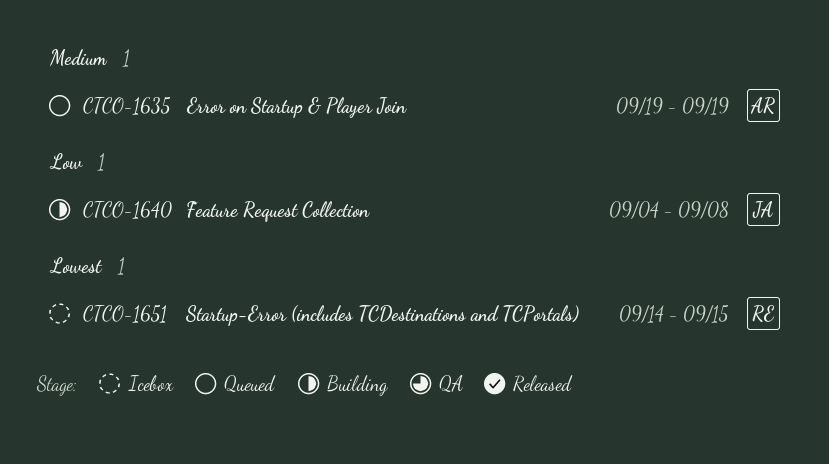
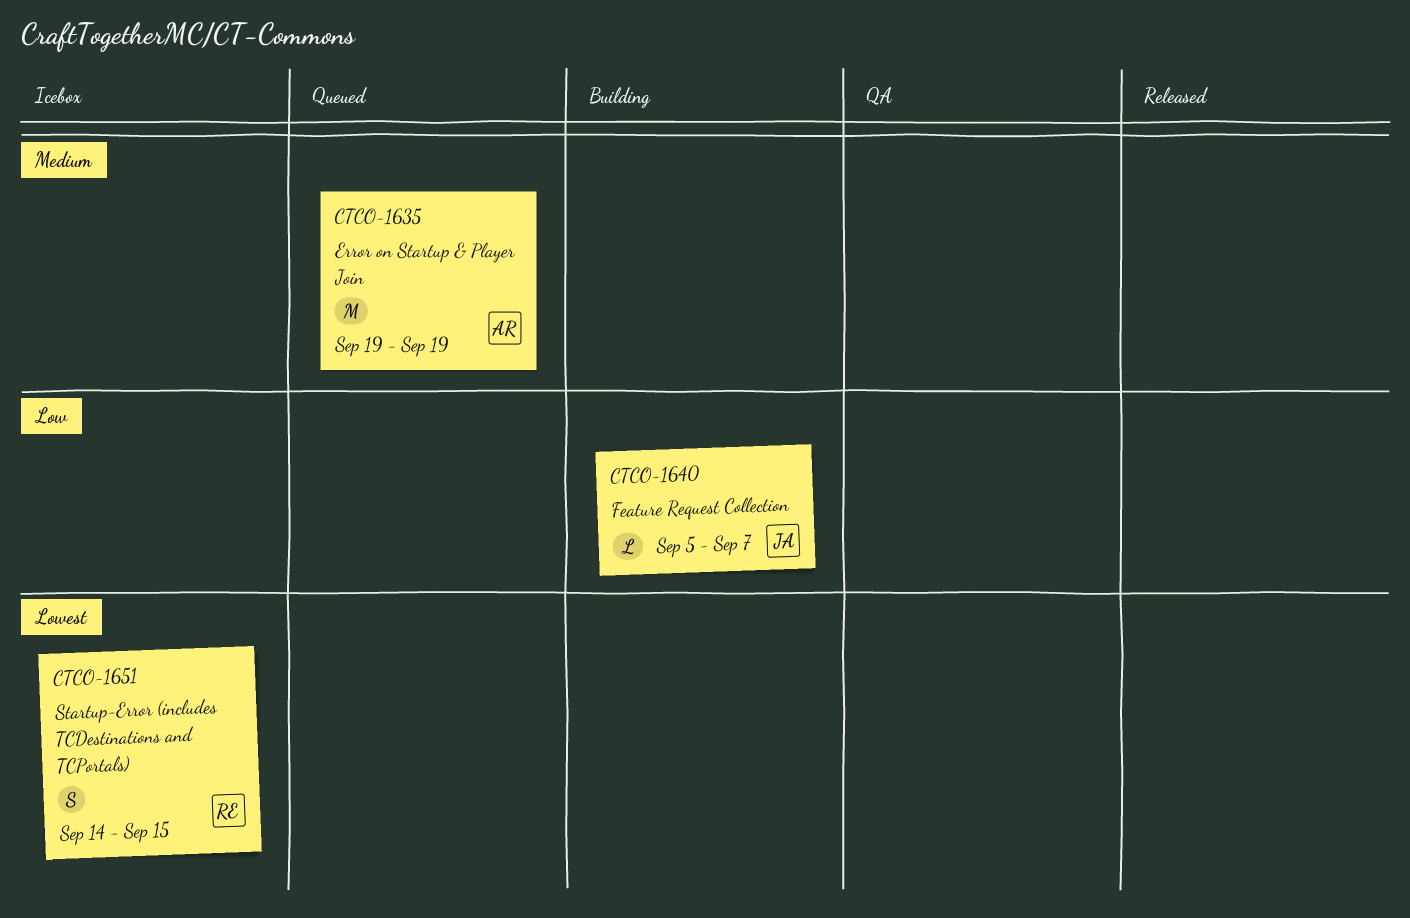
CTCO-1640, start: Sep 4 -> Sep 5
CTCO-1640, due: Sep 8 -> Sep 7

